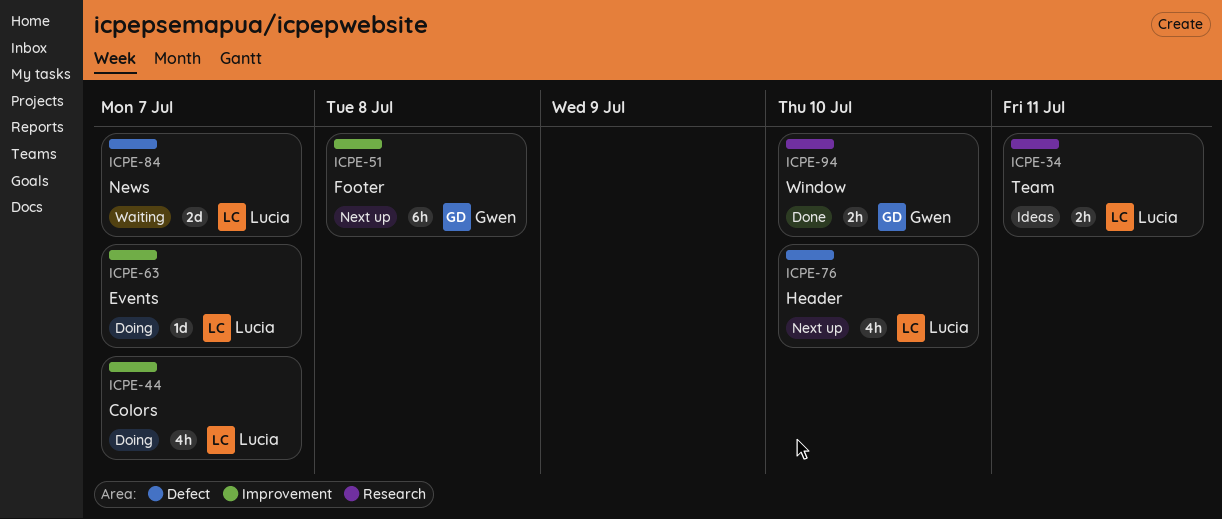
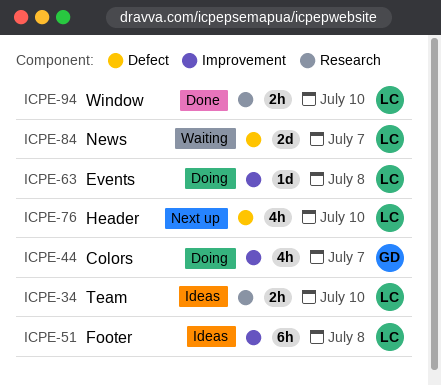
ICPE-34, due: Jul 11 -> Jul 10
ICPE-44, owner: Lucia -> Gwen
ICPE-51, status: Next up -> Ideas
ICPE-51, owner: Gwen -> Lucia
ICPE-63, due: Jul 7 -> Jul 8
ICPE-94, owner: Gwen -> Lucia

